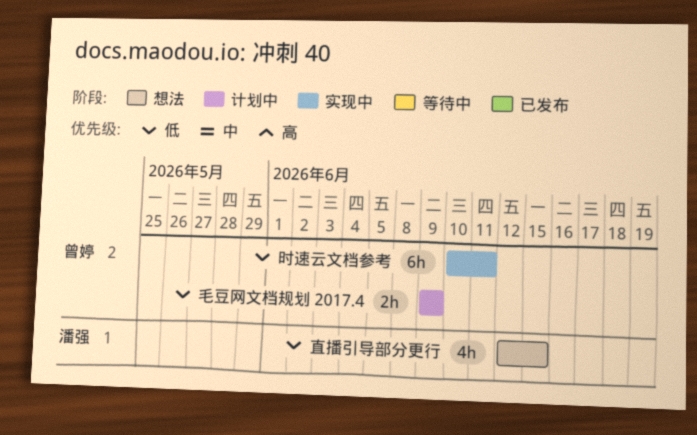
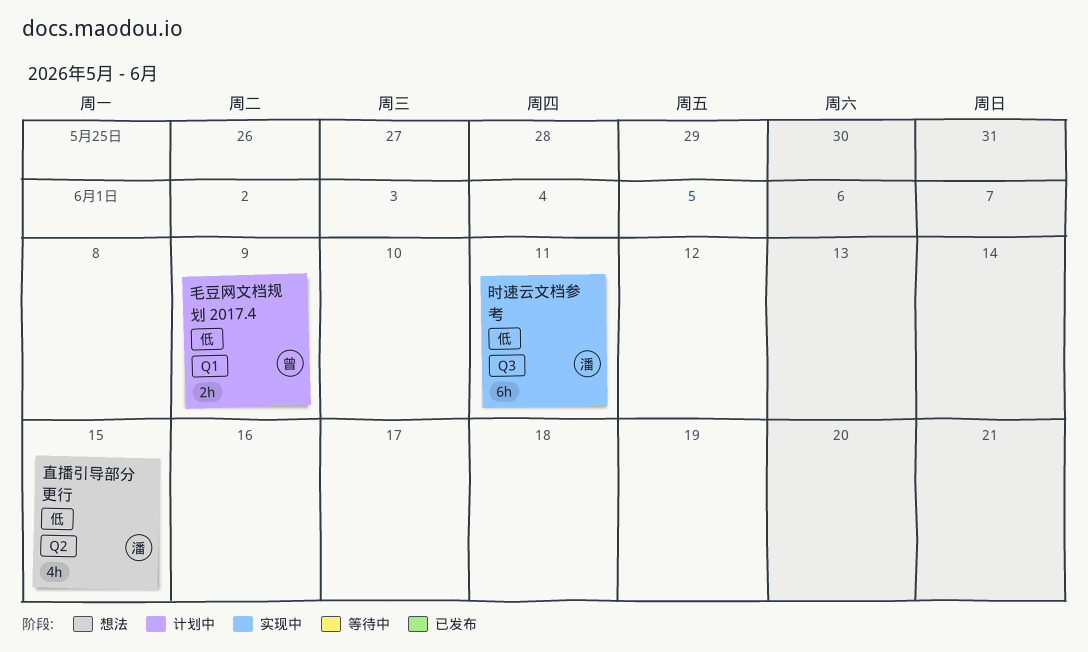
时速云文档参考, owner: 曾婷 -> 潘强

